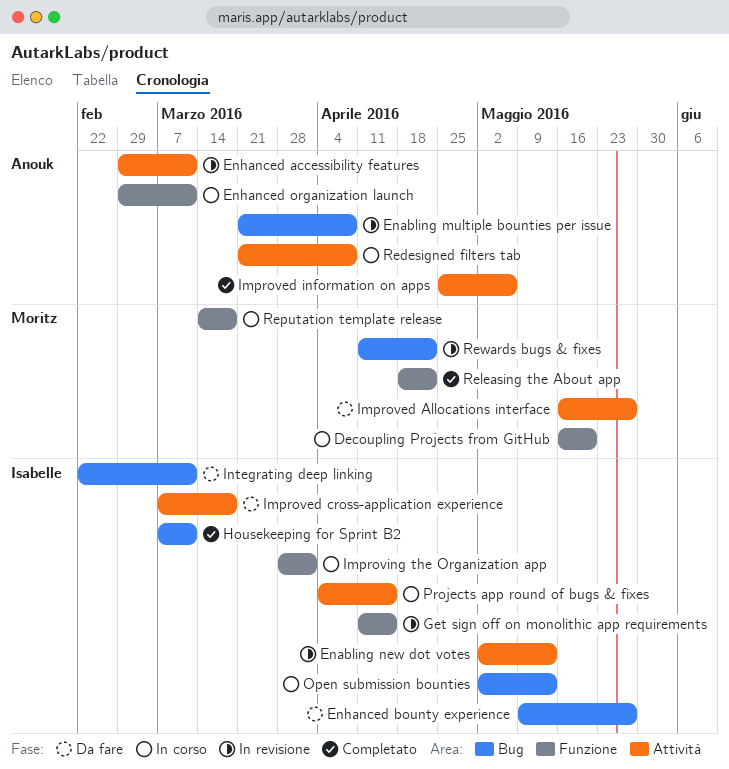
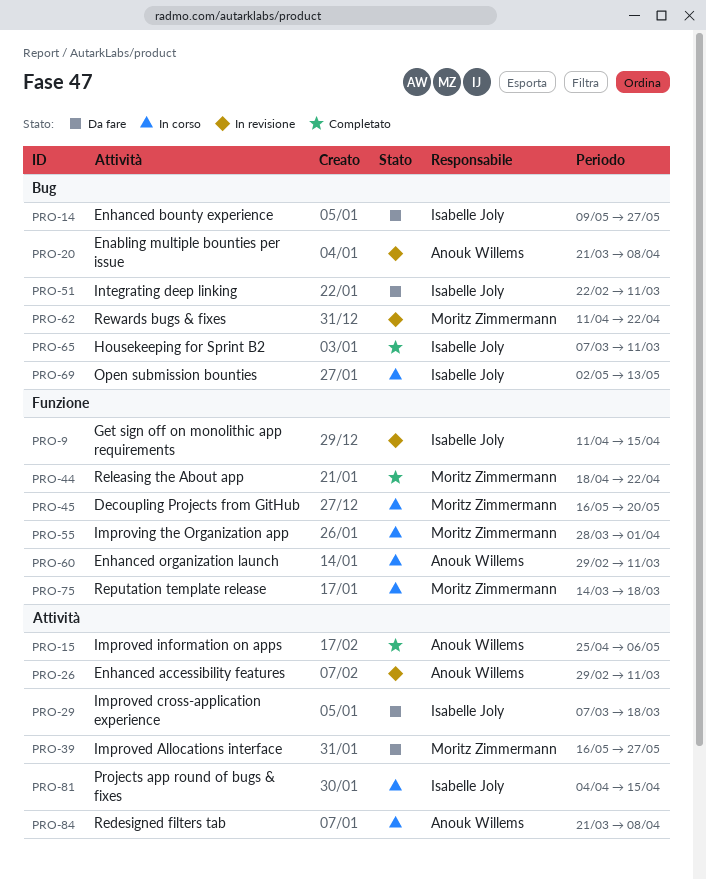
Enabling new dot votes: present -> none
Improving the Organization app, owner: Isabelle Joly -> Moritz Zimmermann

